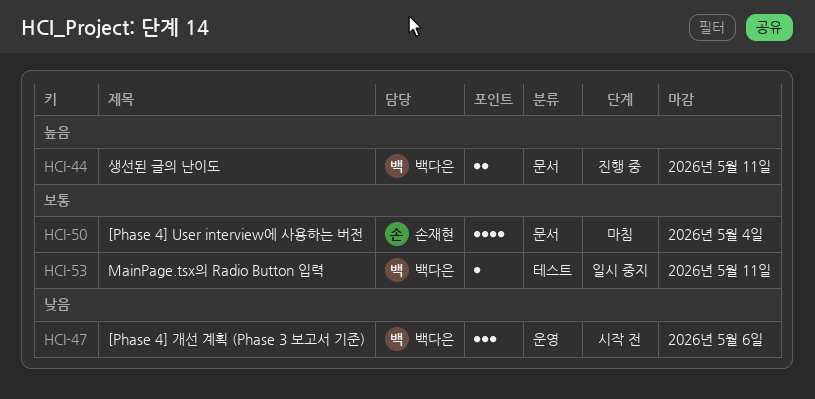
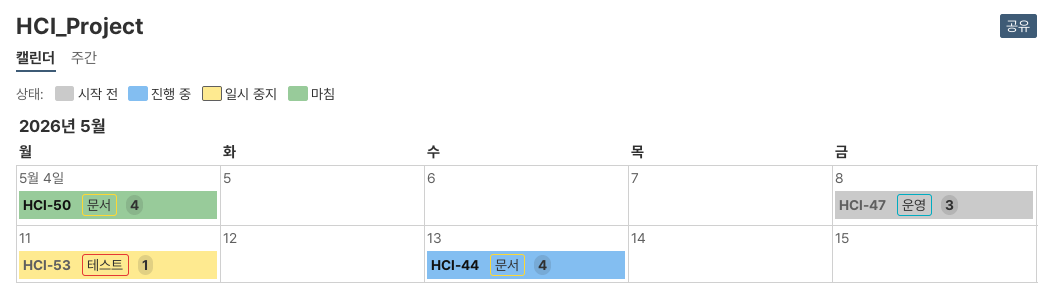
HCI-44, estimate: 2 -> 4
HCI-44, due: May 11 -> May 13
HCI-47, due: May 6 -> May 8

